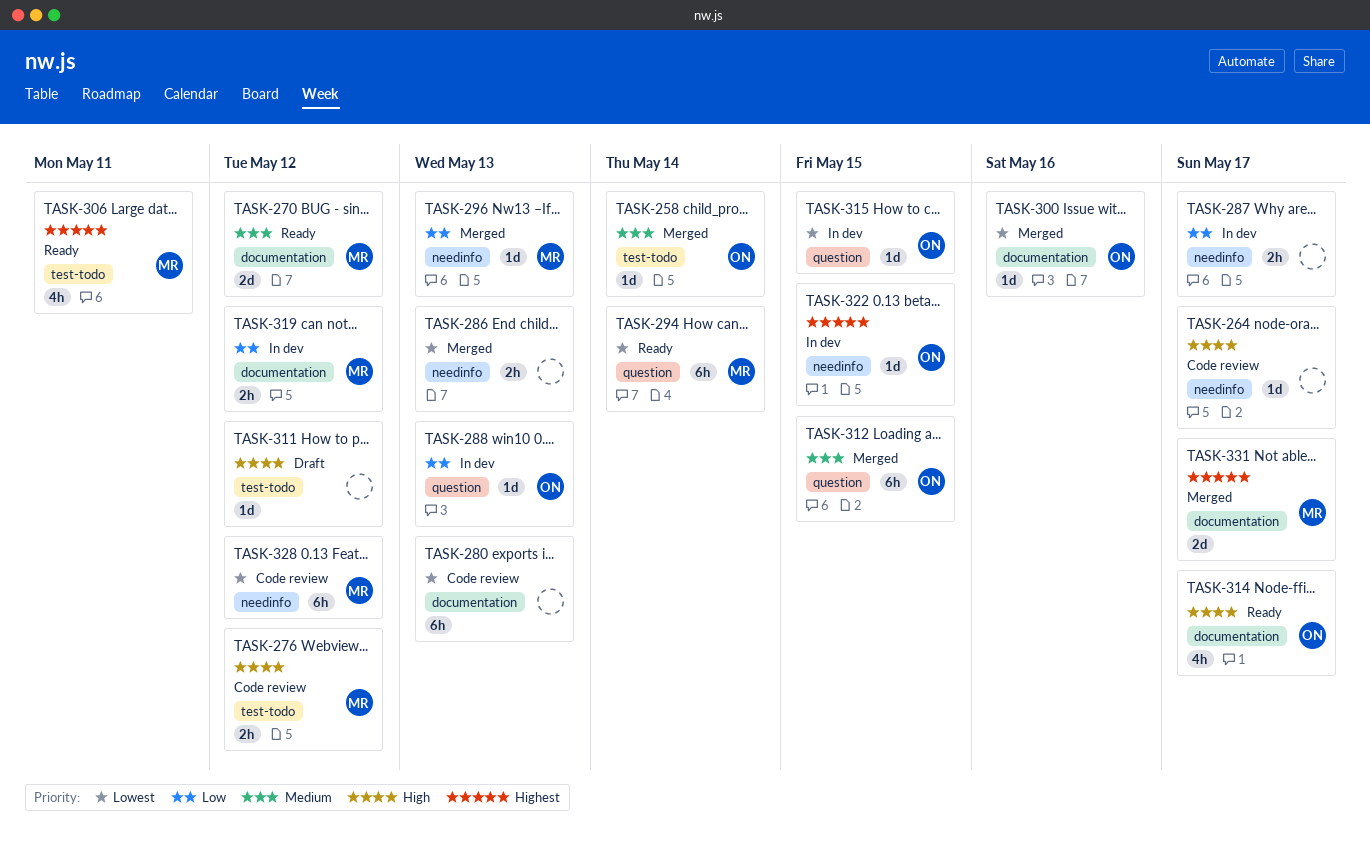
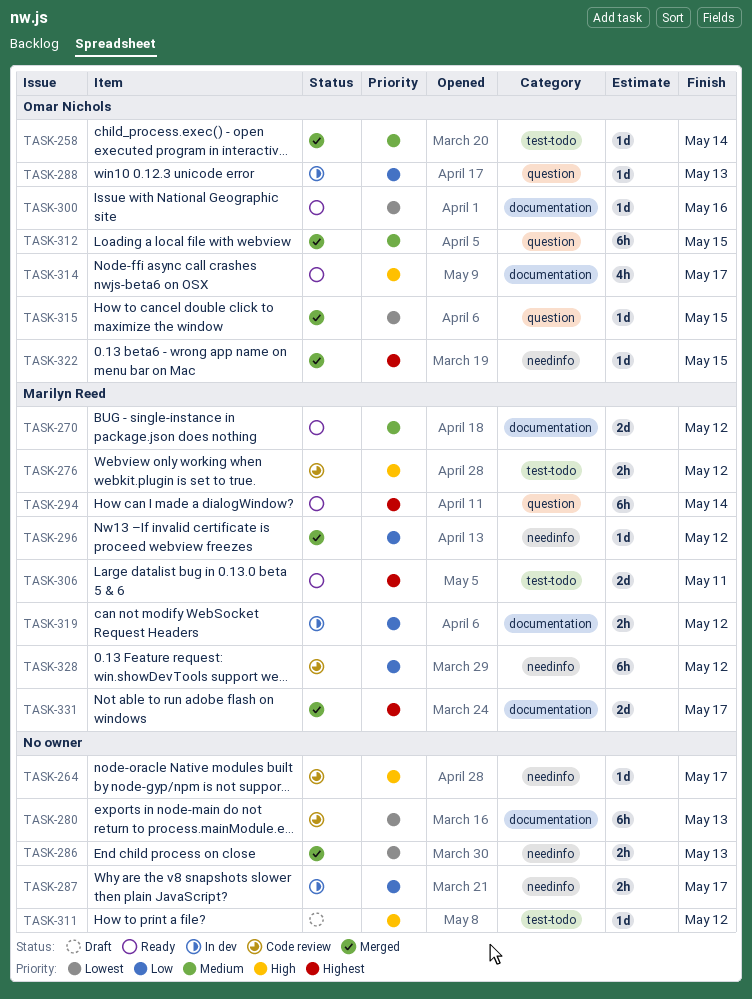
TASK-294, priority: Lowest -> Highest
TASK-296, due: May 13 -> May 12
TASK-300, status: Merged -> Ready
TASK-306, estimate: 4h -> 2d
TASK-315, status: In dev -> Merged
TASK-322, status: In dev -> Merged
TASK-328, priority: Lowest -> Low

